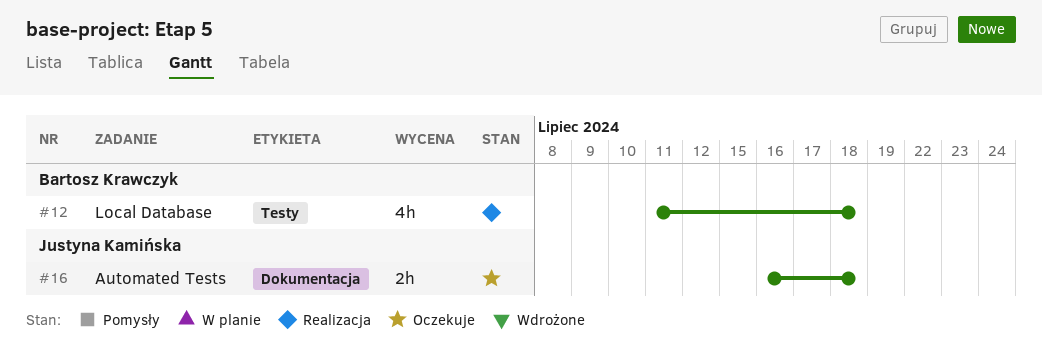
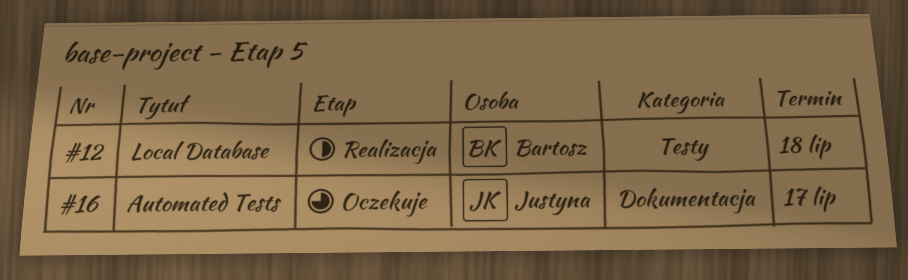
#16, due: Jul 18 -> Jul 17

